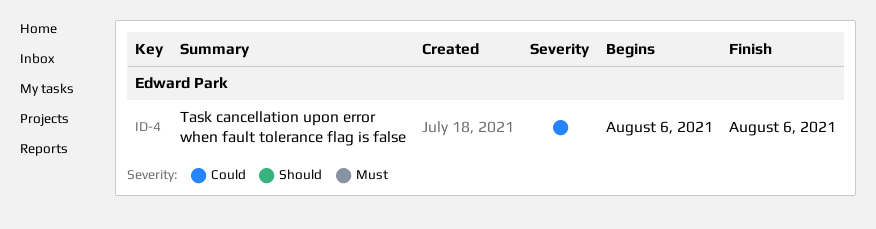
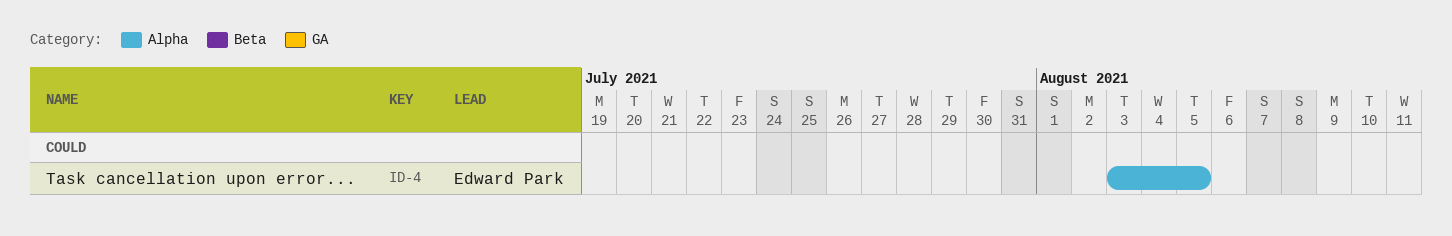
ID-4, start: Aug 6 -> Aug 3
ID-4, due: Aug 6 -> Aug 5

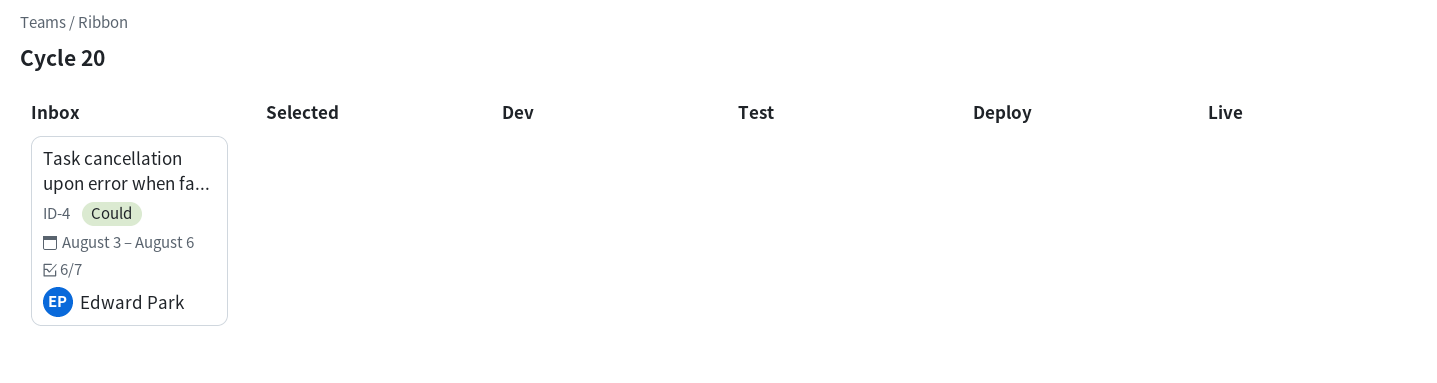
ID-4, due: Aug 5 -> Aug 6

